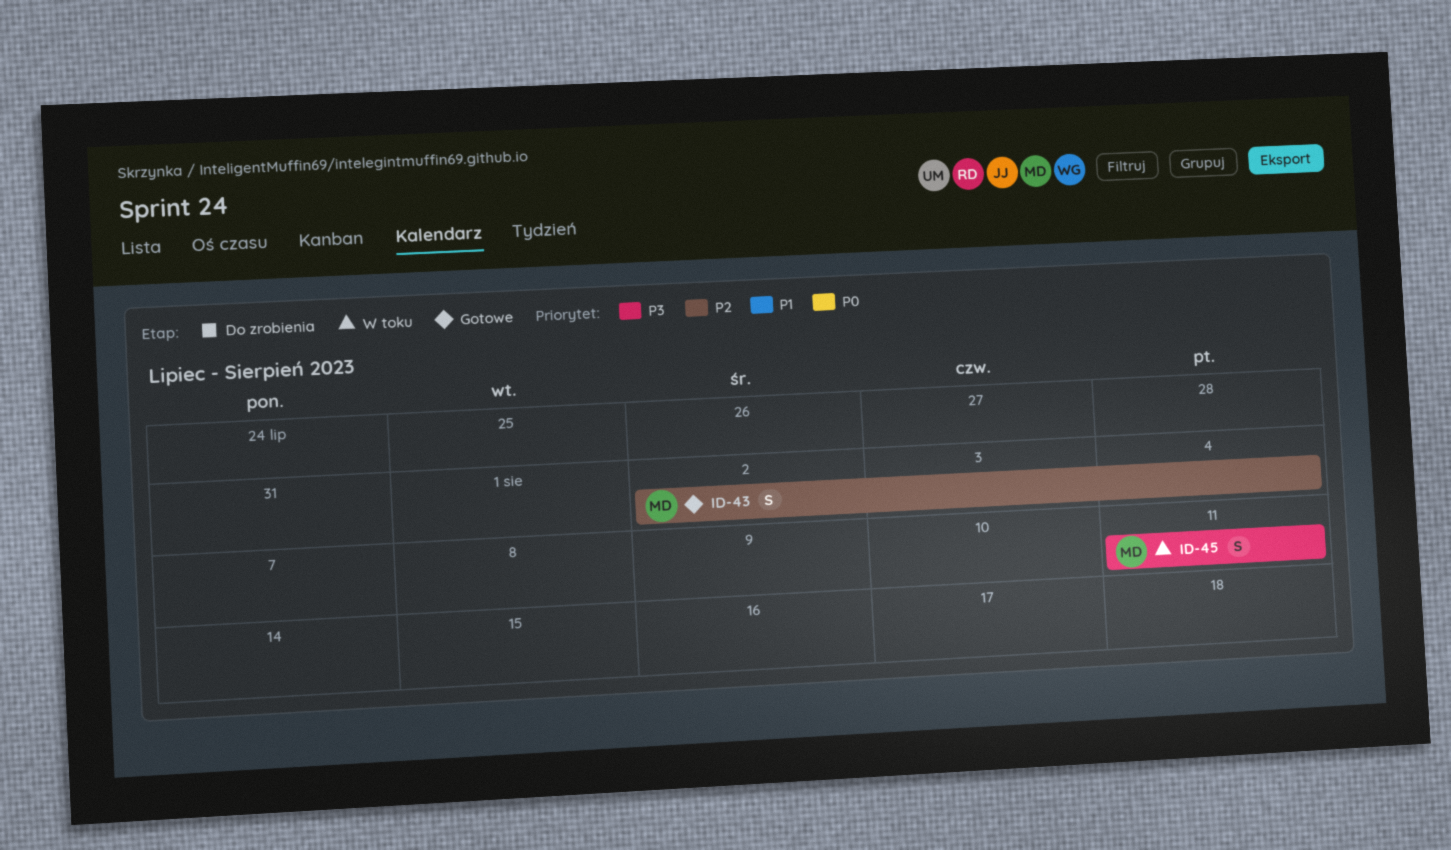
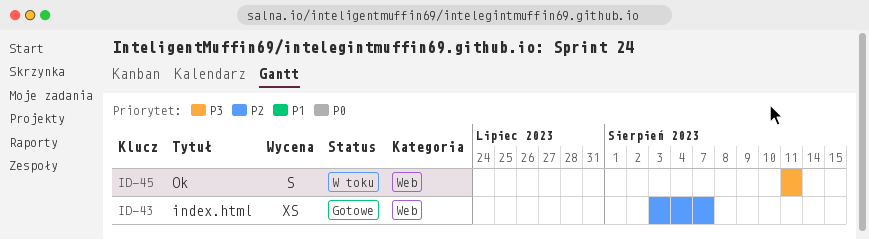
ID-43, estimate: S -> XS
ID-43, start: Aug 2 -> Aug 3
ID-43, due: Aug 4 -> Aug 7

